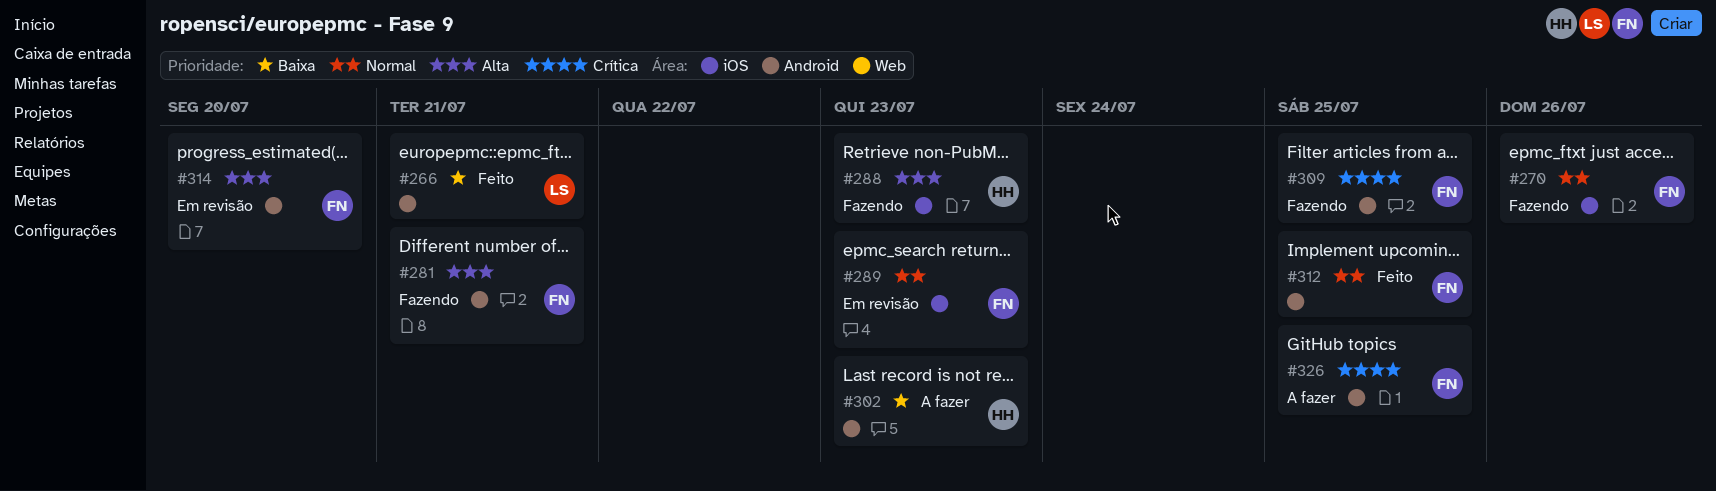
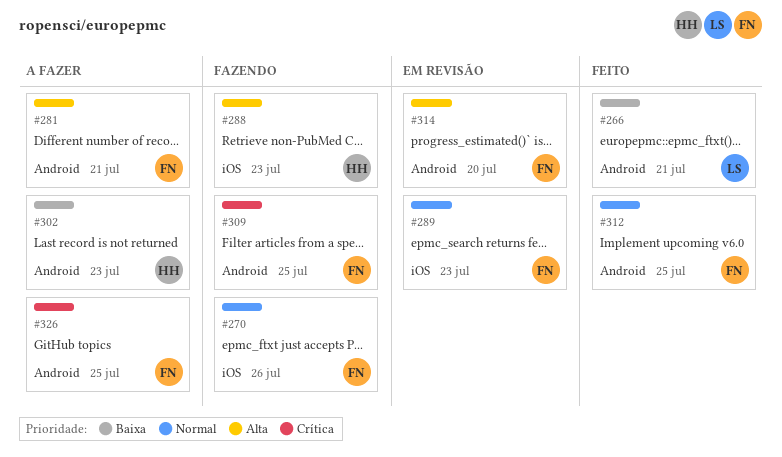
#281, status: Fazendo -> A fazer

